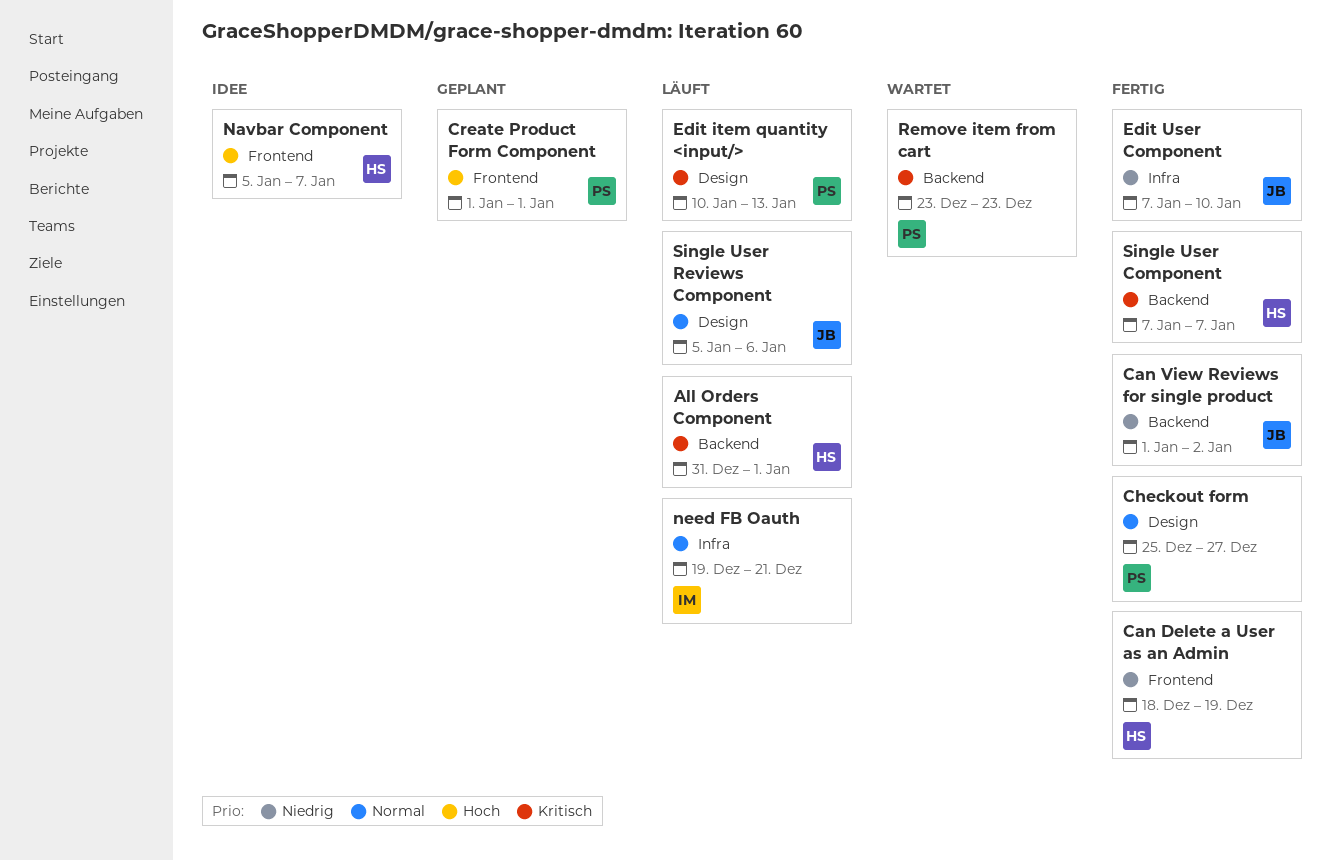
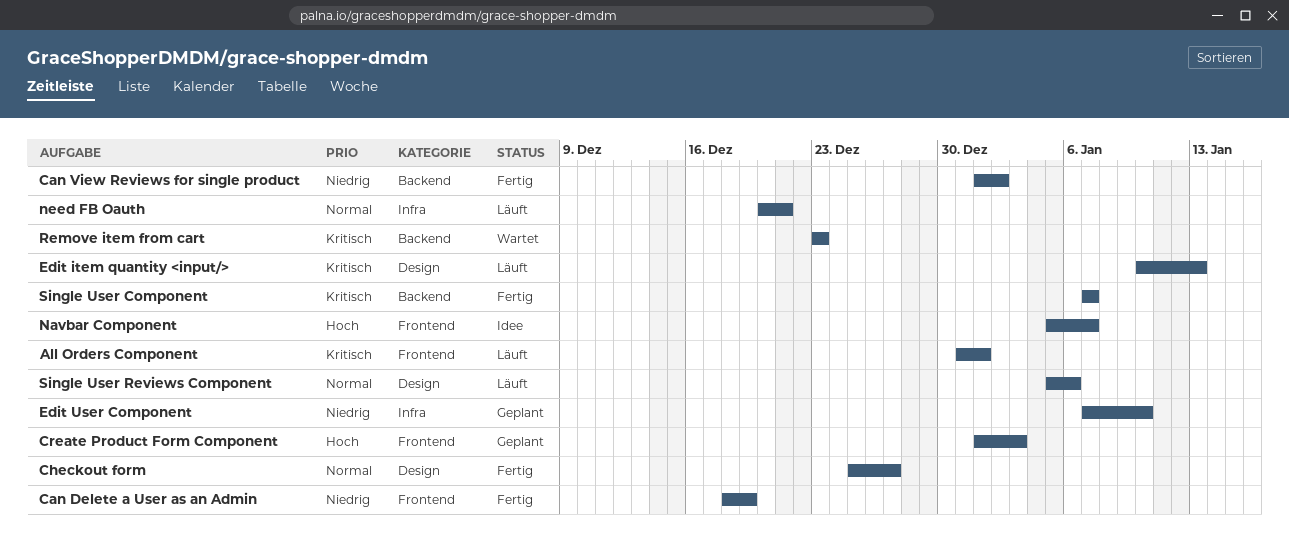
All Orders Component, label: Backend -> Frontend
Create Product Form Component, due: Jan 1 -> Jan 3
Edit User Component, status: Fertig -> Geplant
need FB Oauth, start: Dec 19 -> Dec 20

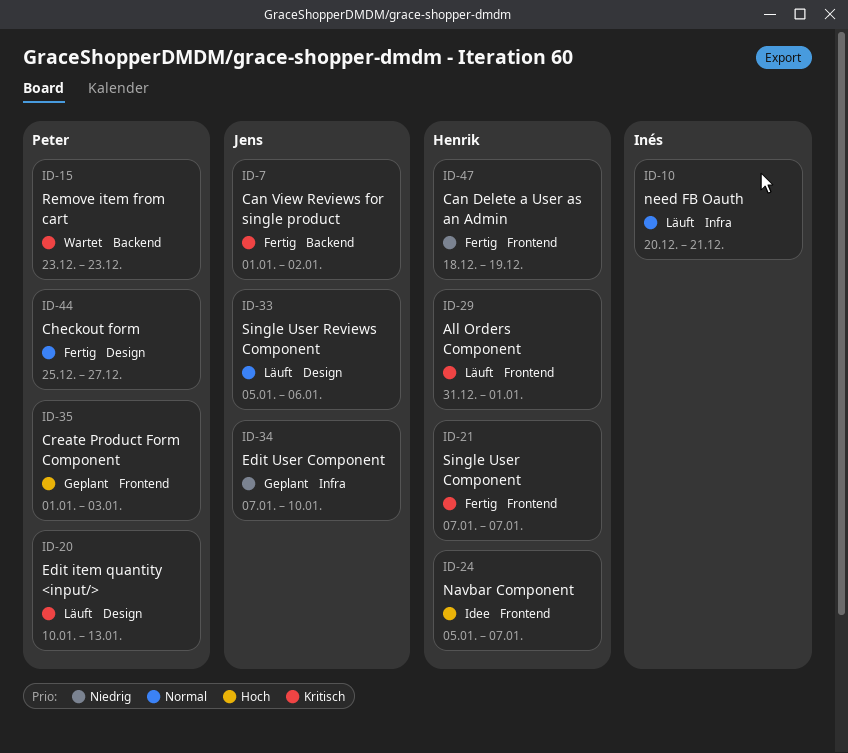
Can View Reviews for single product, priority: Niedrig -> Kritisch
Single User Component, label: Backend -> Frontend

